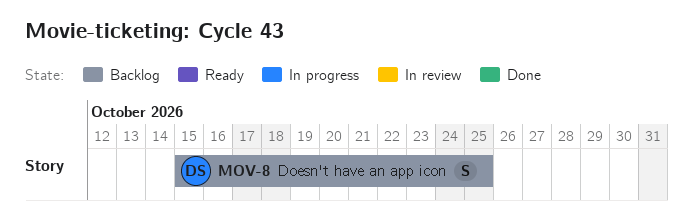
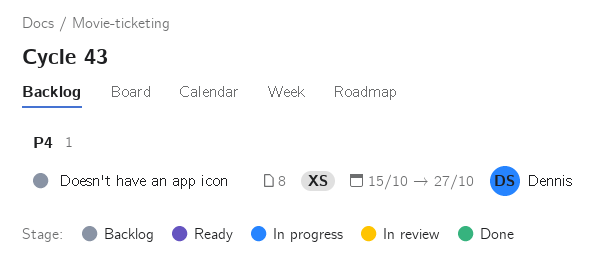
Doesn't have an app icon, estimate: S -> XS
Doesn't have an app icon, due: Oct 25 -> Oct 27

